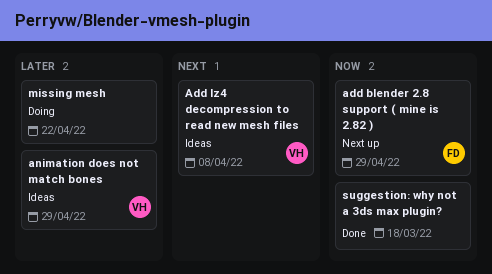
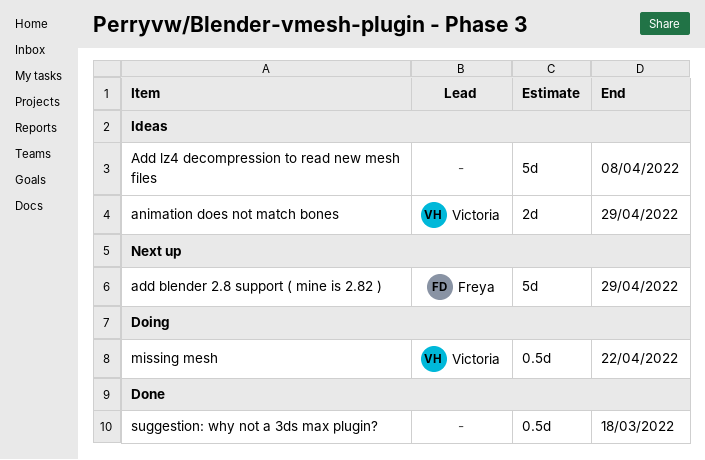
Add lz4 decompression to read new mesh files, owner: Victoria -> none
missing mesh, owner: none -> Victoria

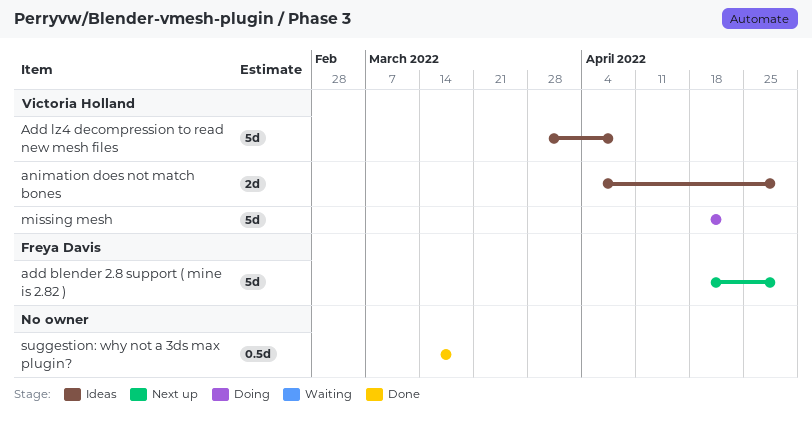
Add lz4 decompression to read new mesh files, owner: none -> Victoria Holland
missing mesh, estimate: 0.5d -> 5d

